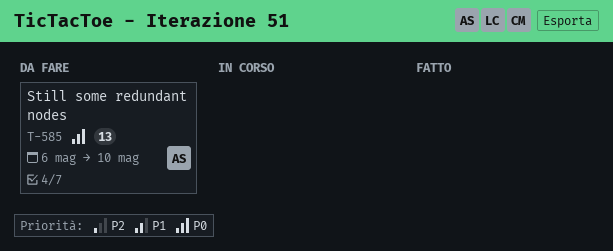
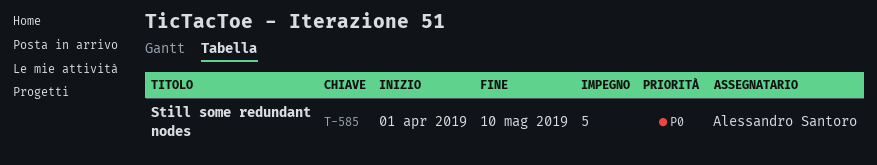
T-585, estimate: 13 -> 5
T-585, start: May 6 -> Apr 1

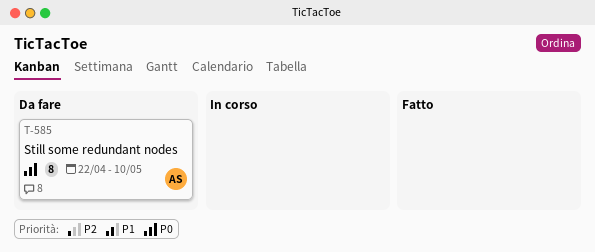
T-585, estimate: 5 -> 8
T-585, start: Apr 1 -> Apr 22

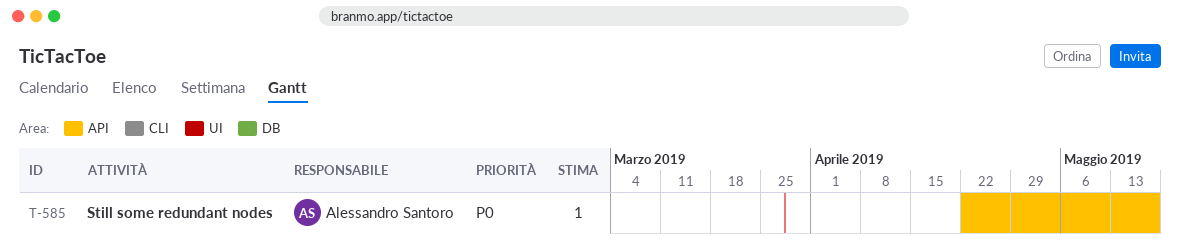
T-585, estimate: 8 -> 1
T-585, due: May 10 -> May 17

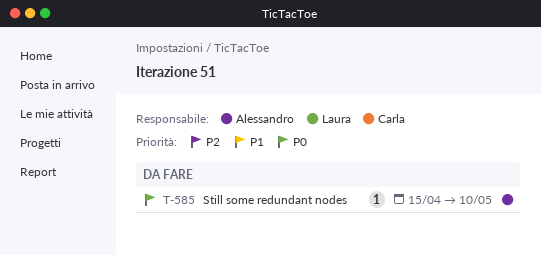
T-585, start: Apr 22 -> Apr 15
T-585, due: May 17 -> May 10

